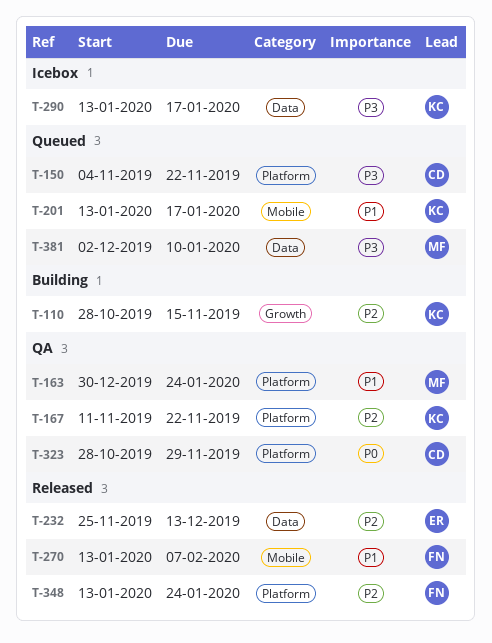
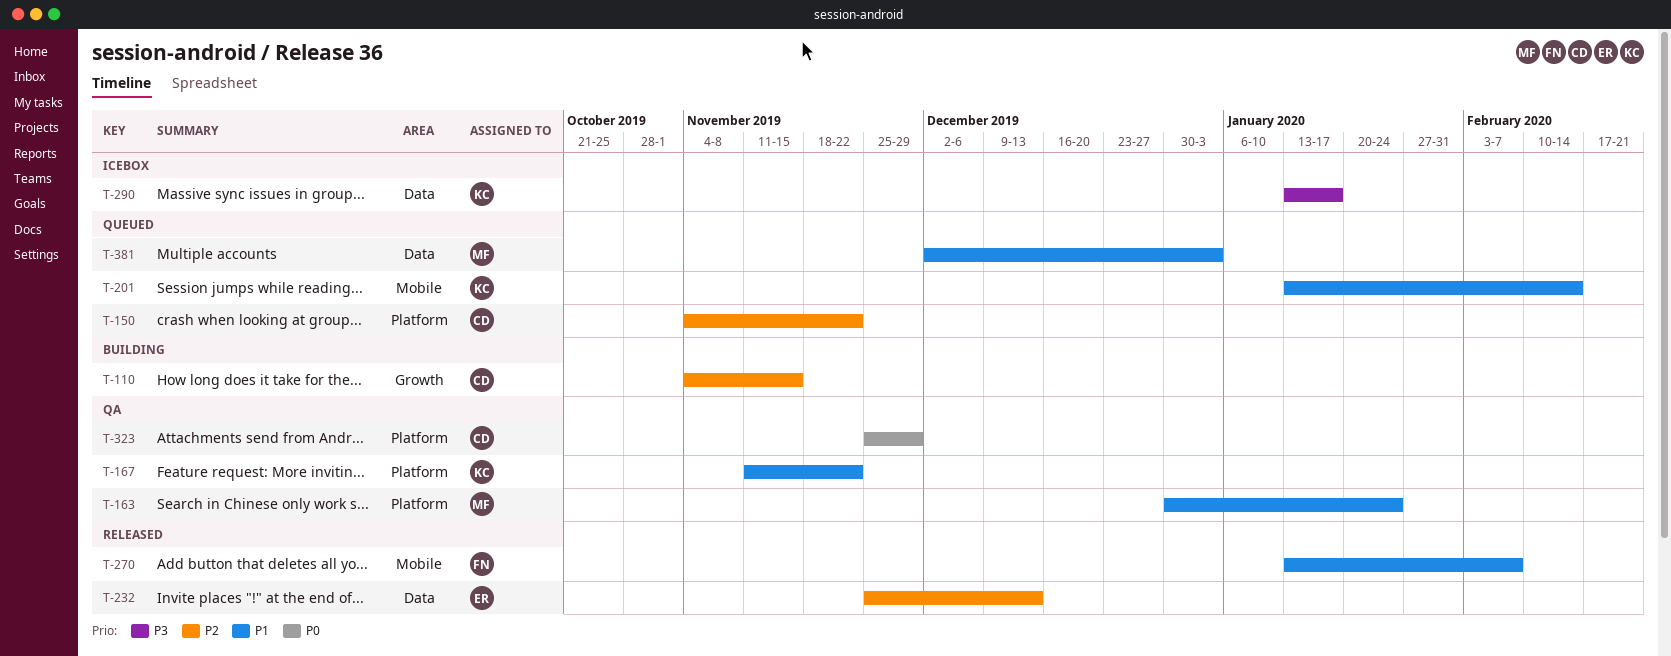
T-110, owner: KC -> CD
T-110, start: Oct 28 -> Nov 4
T-150, priority: P3 -> P2
T-167, priority: P2 -> P1
T-201, due: Jan 17 -> Feb 14
T-323, start: Oct 28 -> Nov 25
T-348: present -> none
T-381, priority: P3 -> P1
T-381, due: Jan 10 -> Jan 3

